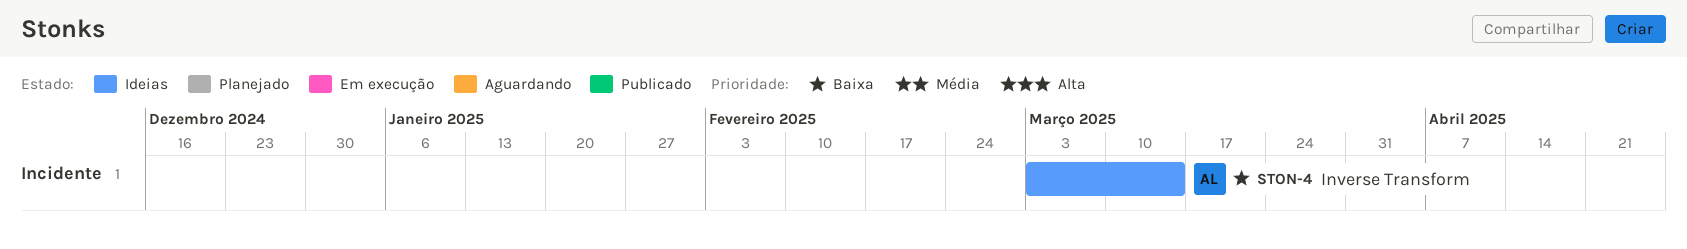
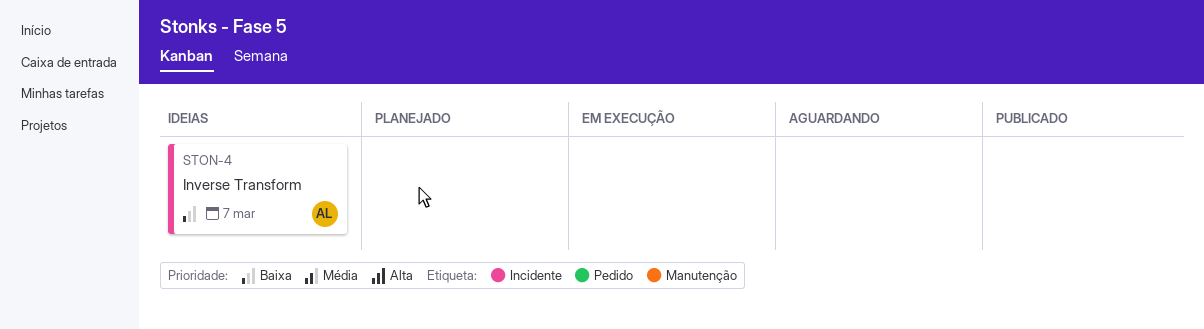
STON-4, due: Mar 14 -> Mar 7

